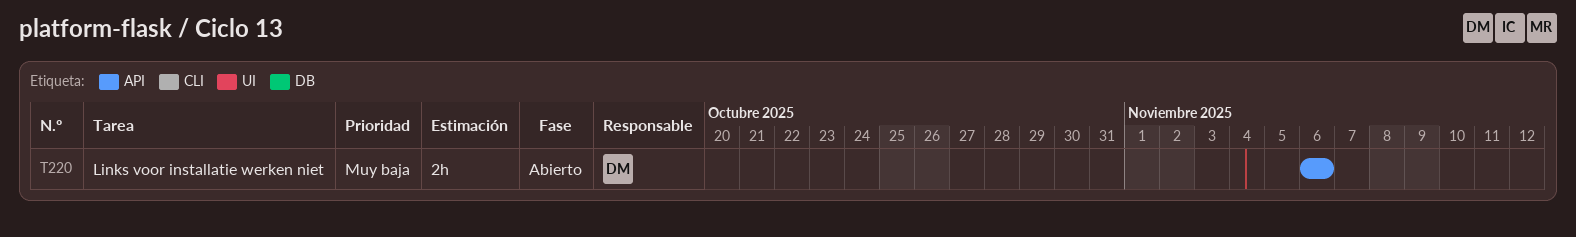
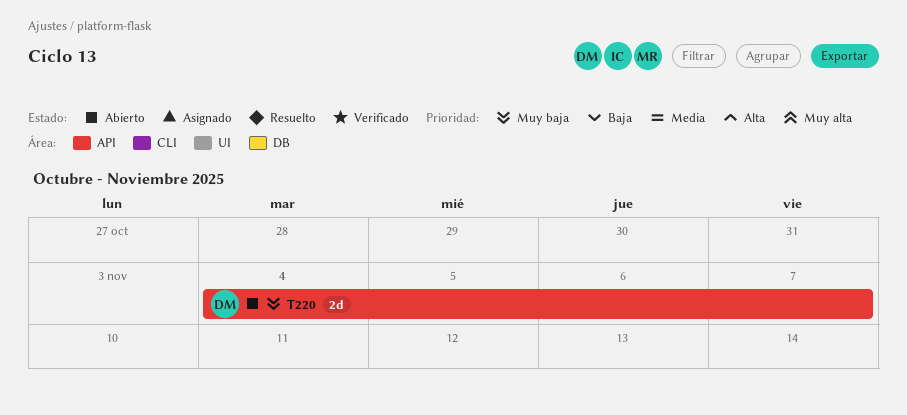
T220, estimate: 2h -> 2d
T220, start: Nov 6 -> Nov 4
T220, due: Nov 6 -> Nov 7

